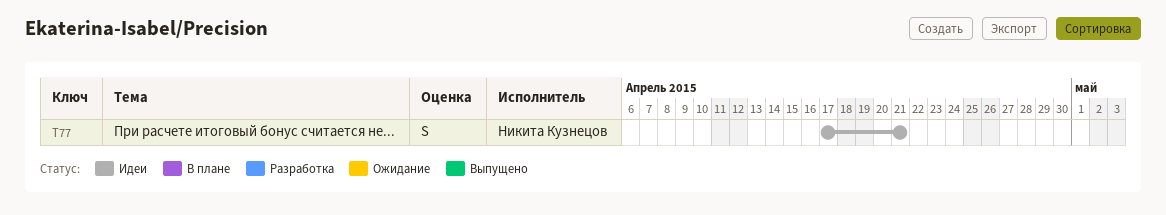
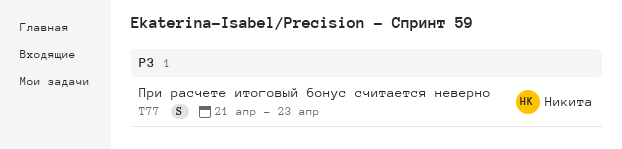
T77, start: Apr 17 -> Apr 21
T77, due: Apr 21 -> Apr 23

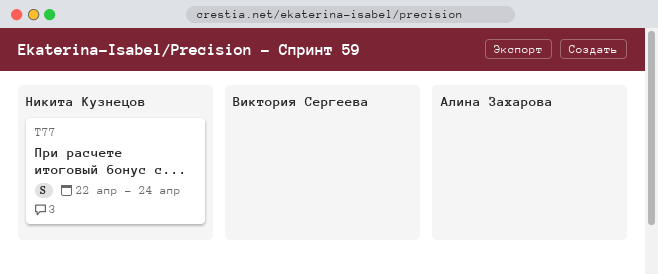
T77, start: Apr 21 -> Apr 22
T77, due: Apr 23 -> Apr 24

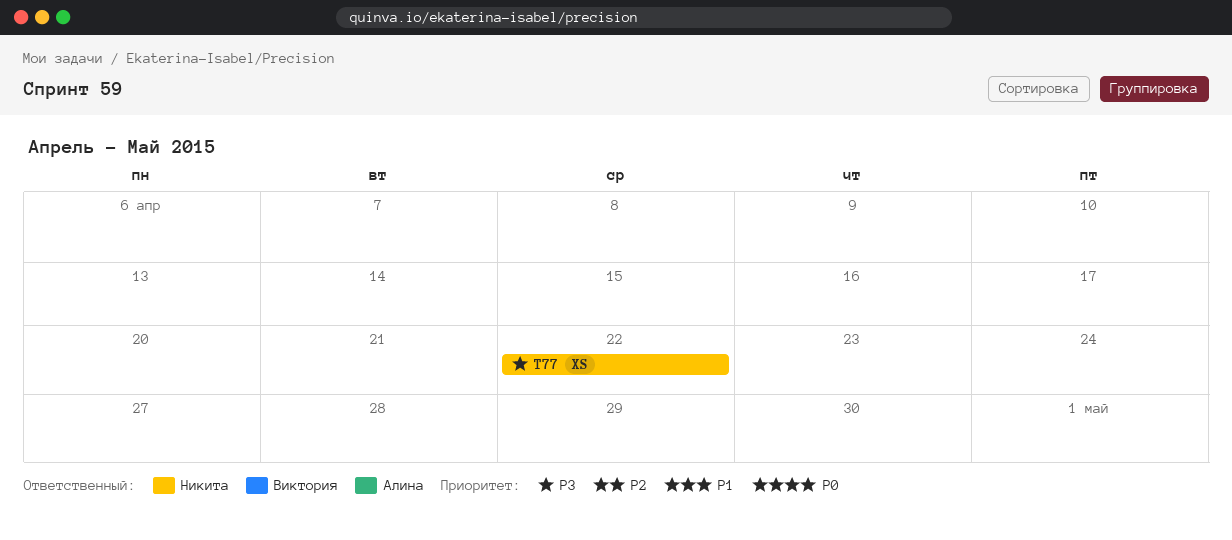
T77, estimate: S -> XS
T77, due: Apr 24 -> Apr 22

